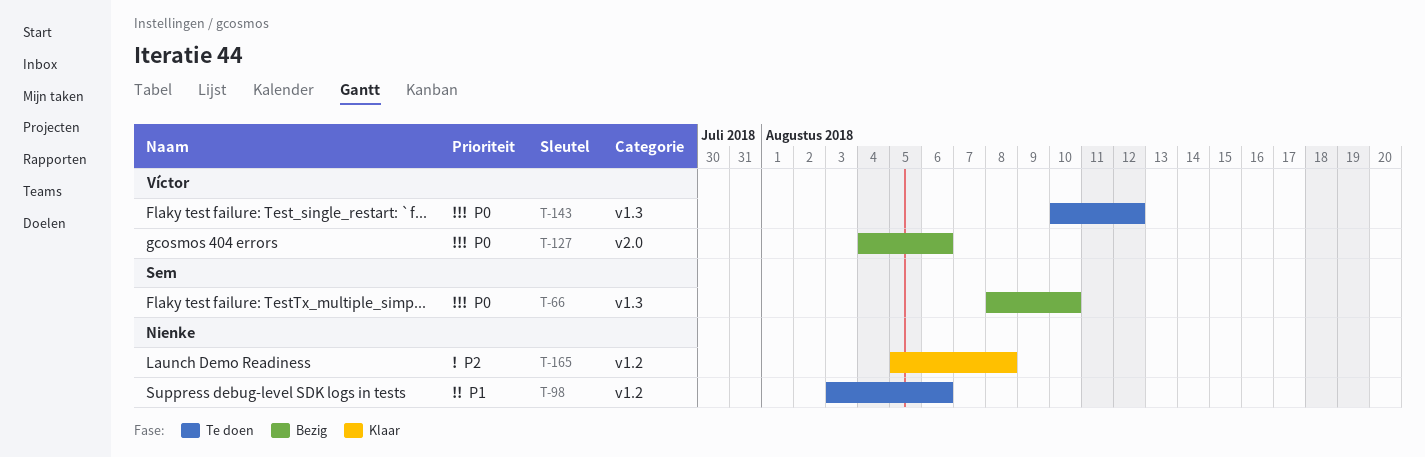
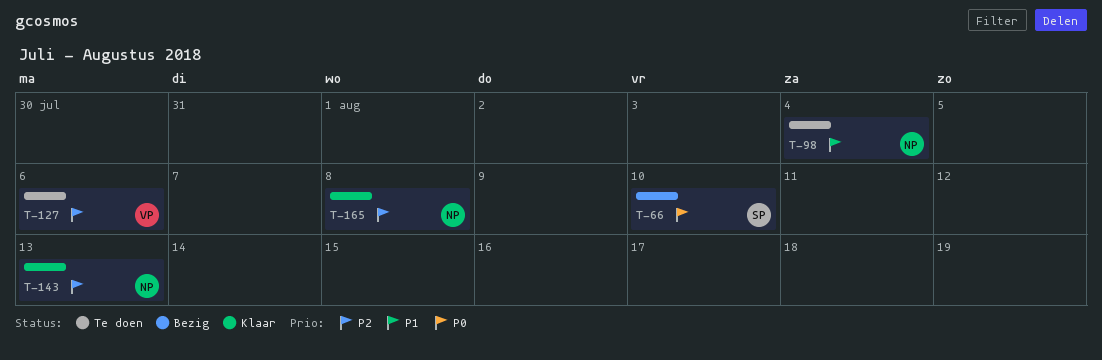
T-98, due: Aug 6 -> Aug 4
T-127, status: Bezig -> Te doen
T-127, priority: P0 -> P2
T-143, status: Te doen -> Klaar
T-143, owner: Víctor -> Nienke
T-143, priority: P0 -> P2
T-143, due: Aug 12 -> Aug 13

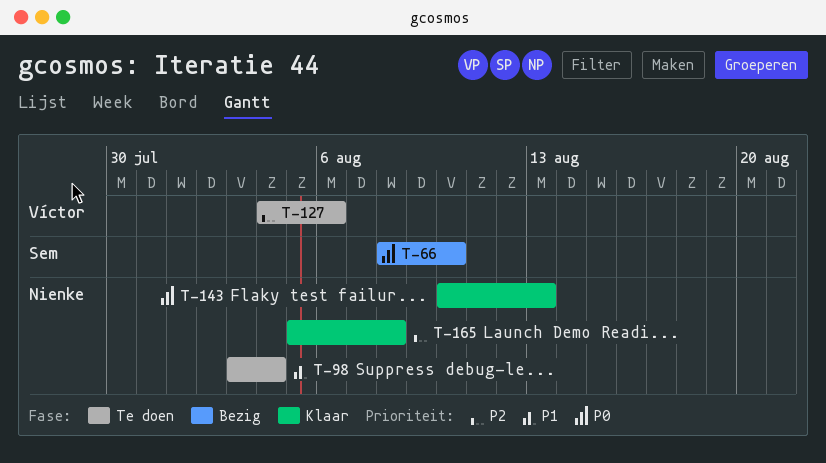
T-143, priority: P2 -> P0

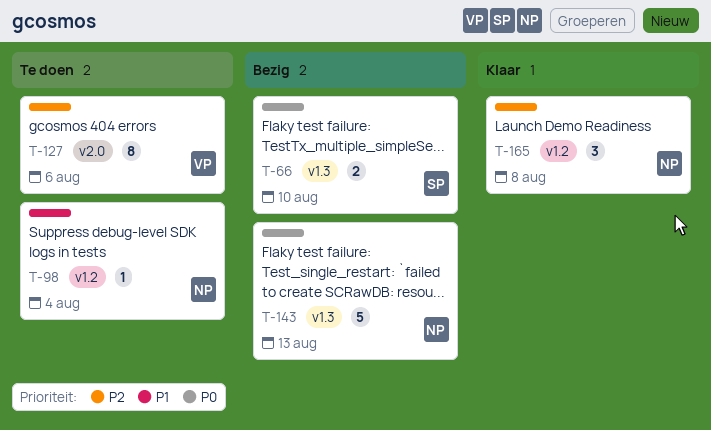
T-143, status: Klaar -> Bezig

